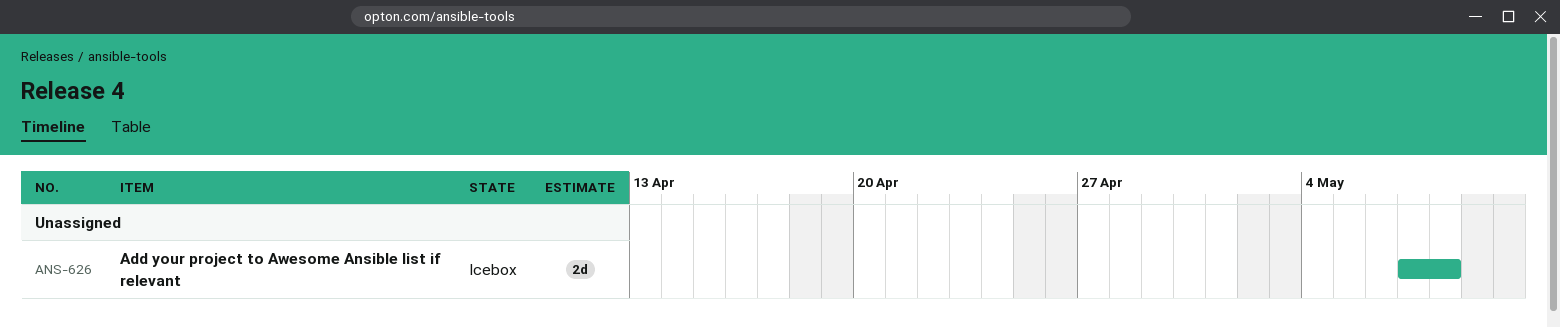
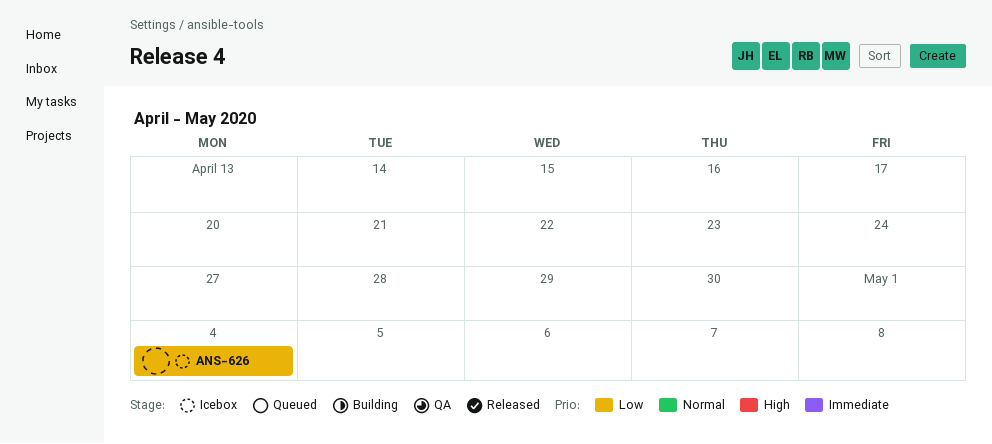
ANS-626, start: May 7 -> May 4
ANS-626, due: May 8 -> May 4

